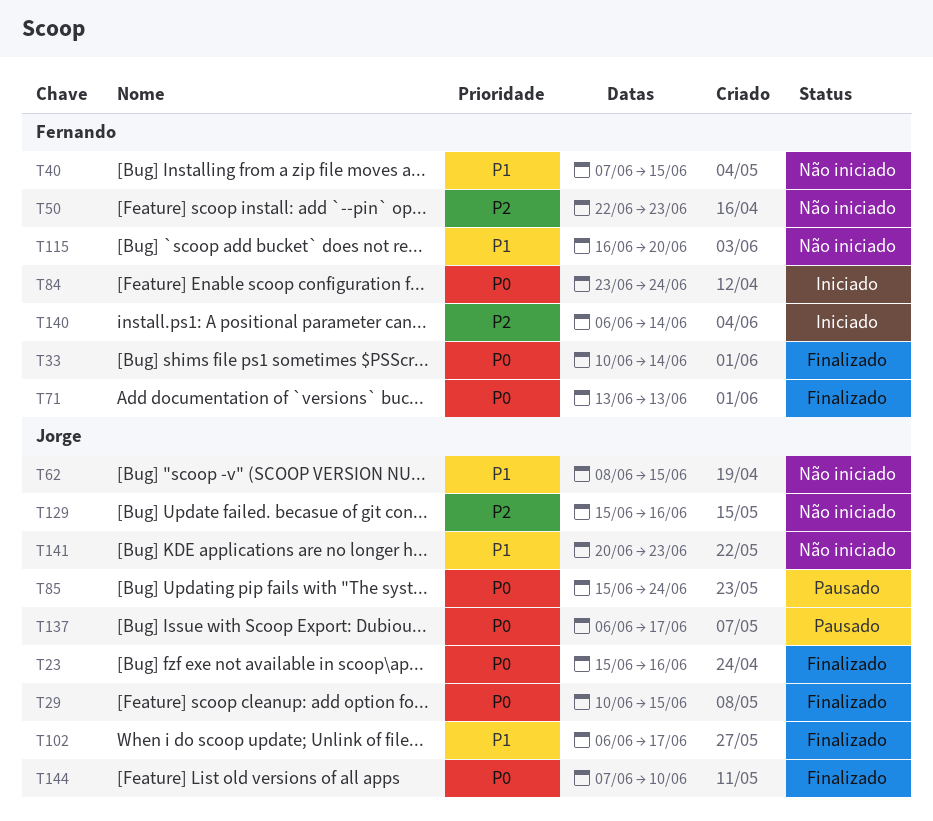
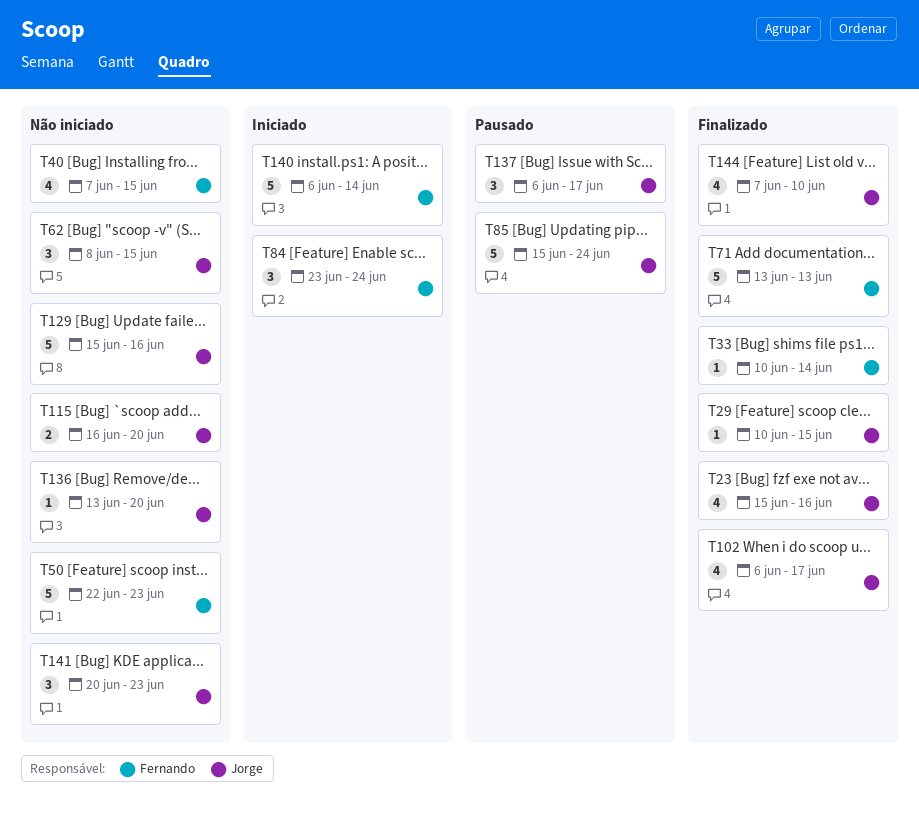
T115, owner: Fernando -> Jorge
T136: none -> present

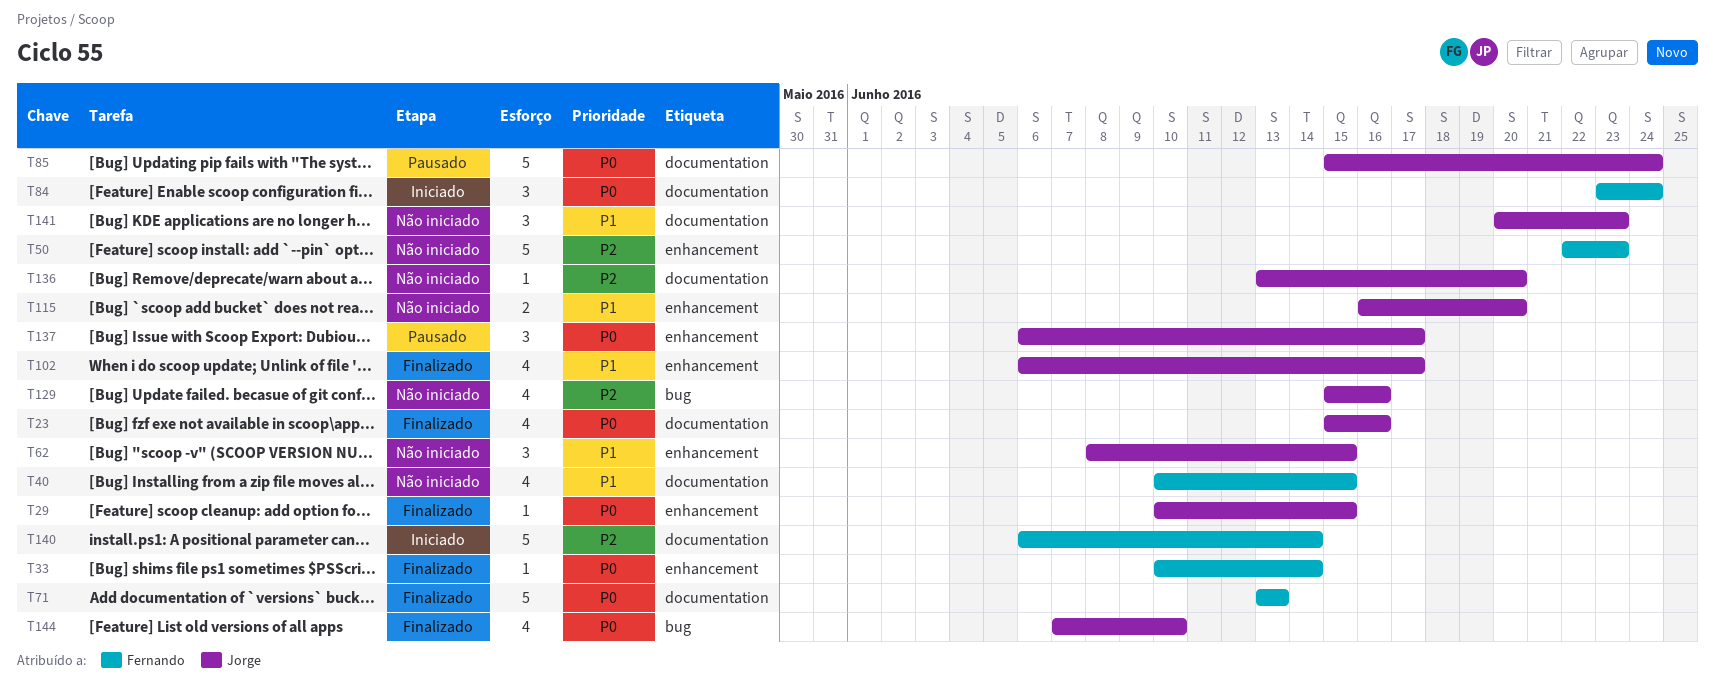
T40, start: Jun 7 -> Jun 10
T129, estimate: 5 -> 4

